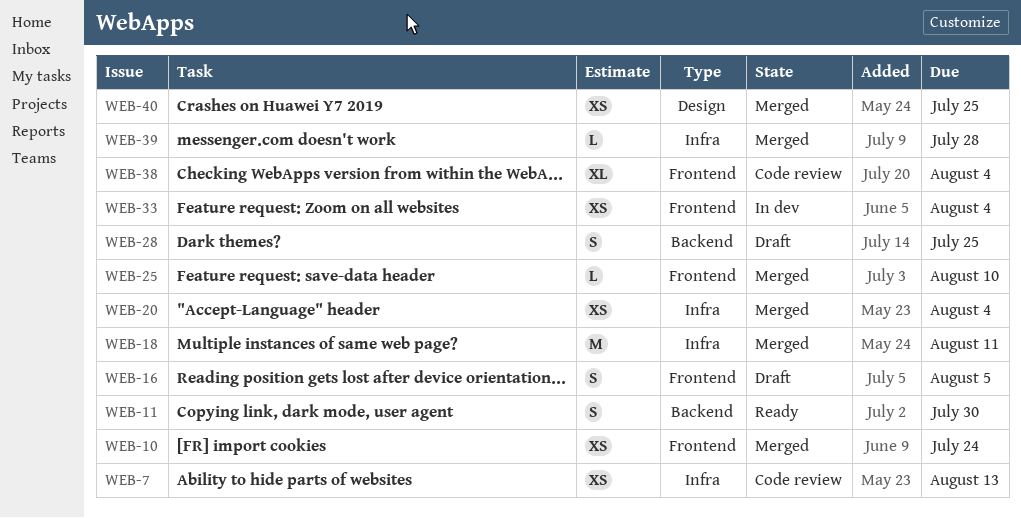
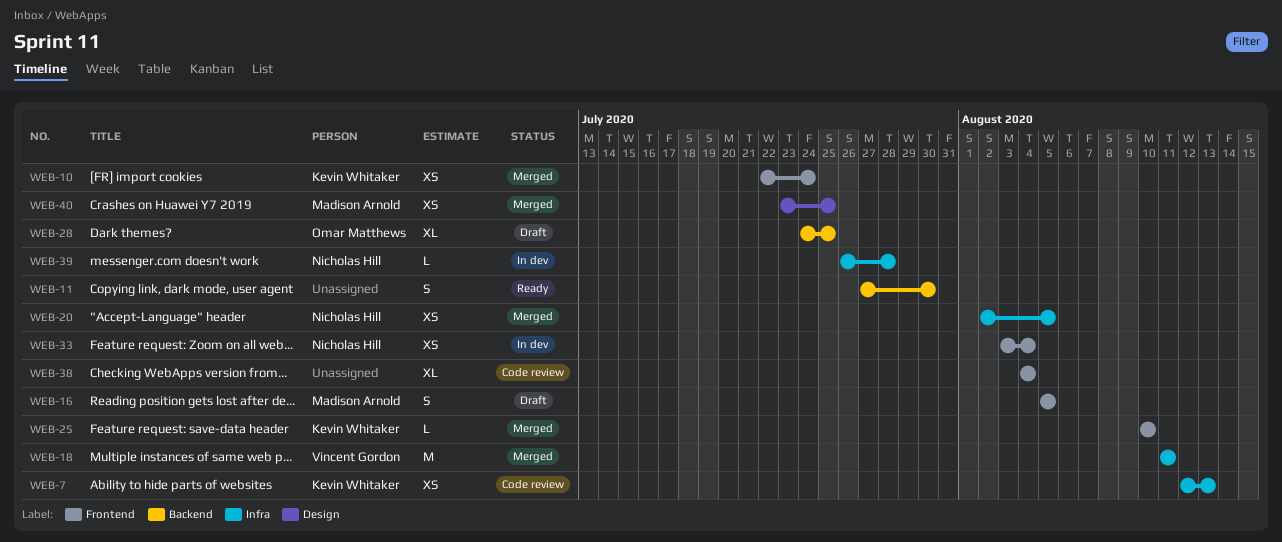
WEB-20, due: Aug 4 -> Aug 5
WEB-28, estimate: S -> XL
WEB-39, status: Merged -> In dev

